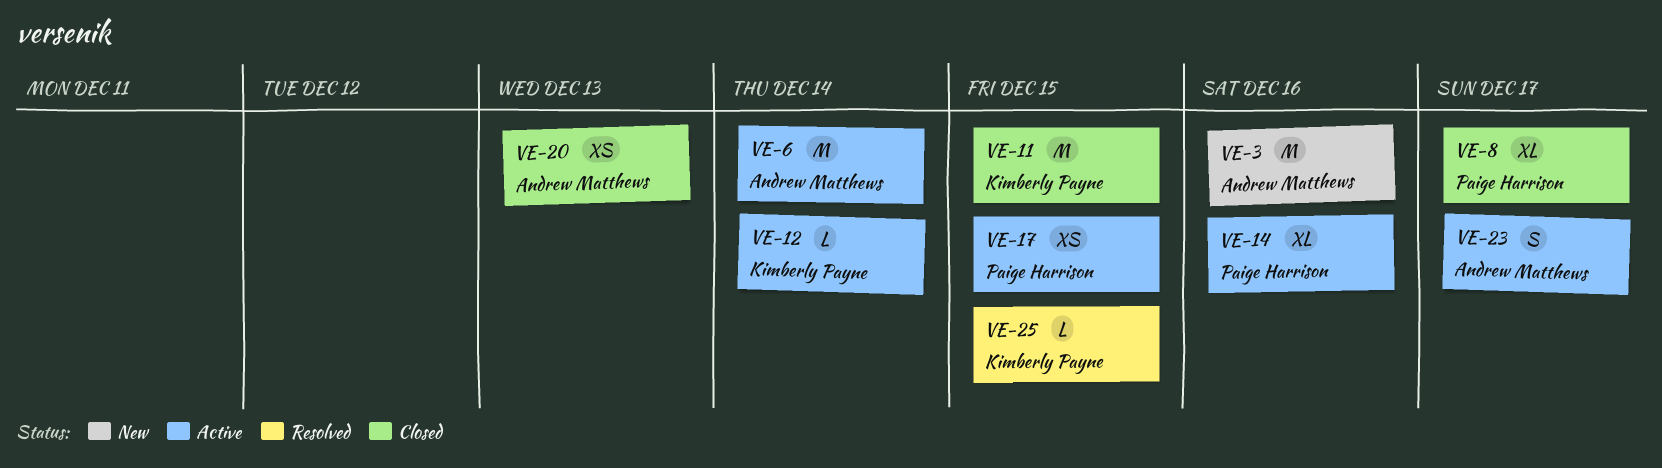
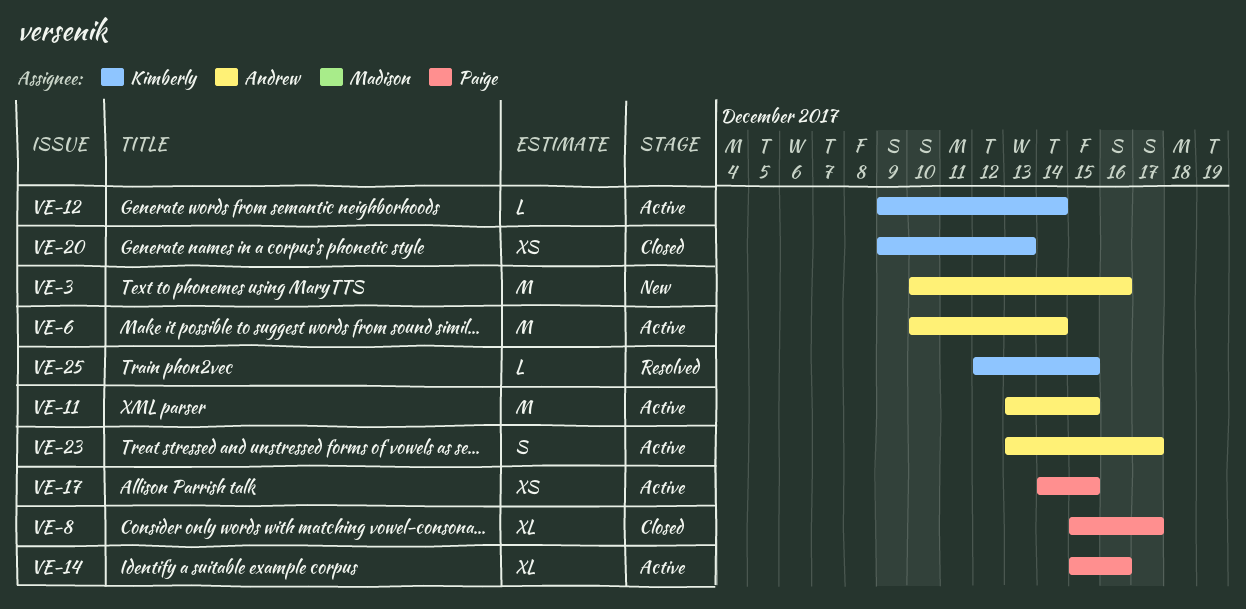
VE-11, status: Closed -> Active
VE-11, owner: Kimberly Payne -> Andrew Matthews
VE-20, owner: Andrew Matthews -> Kimberly Payne

